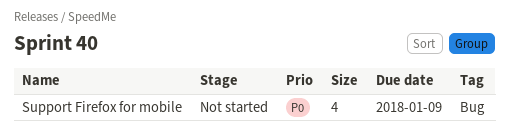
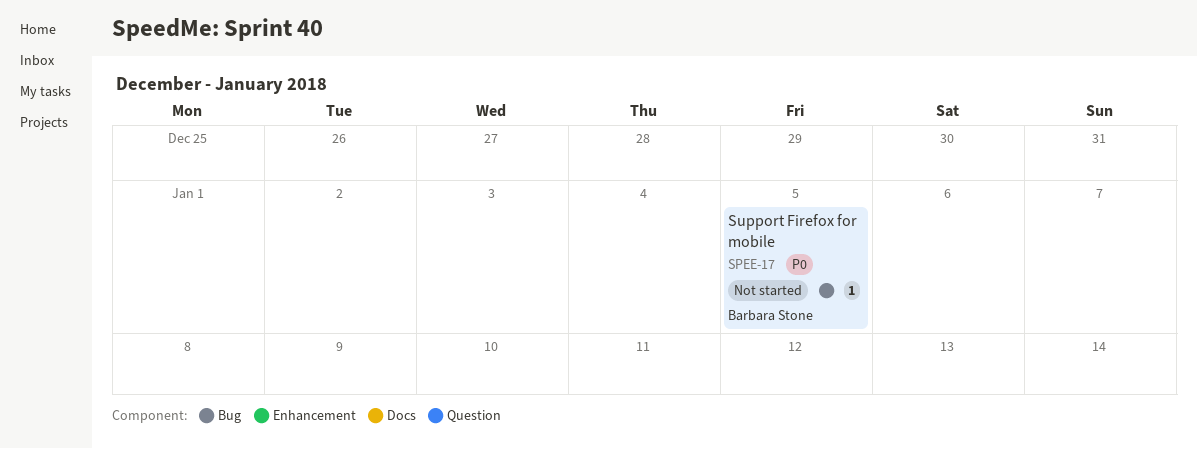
Support Firefox for mobile, estimate: 4 -> 1
Support Firefox for mobile, due: Jan 9 -> Jan 5

